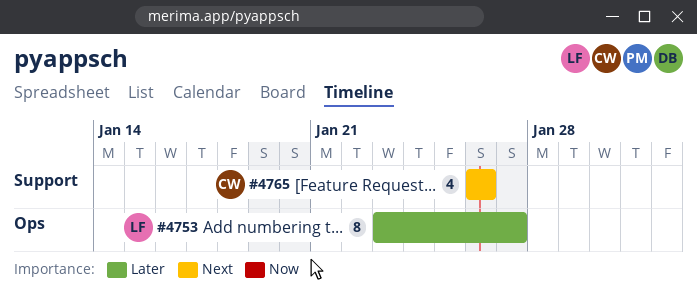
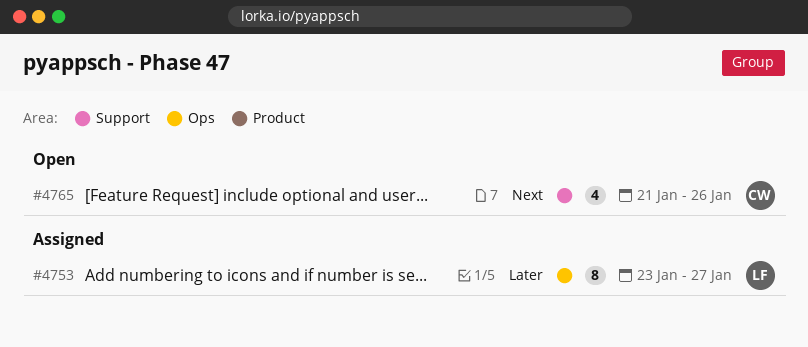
#4765, start: Jan 26 -> Jan 21

